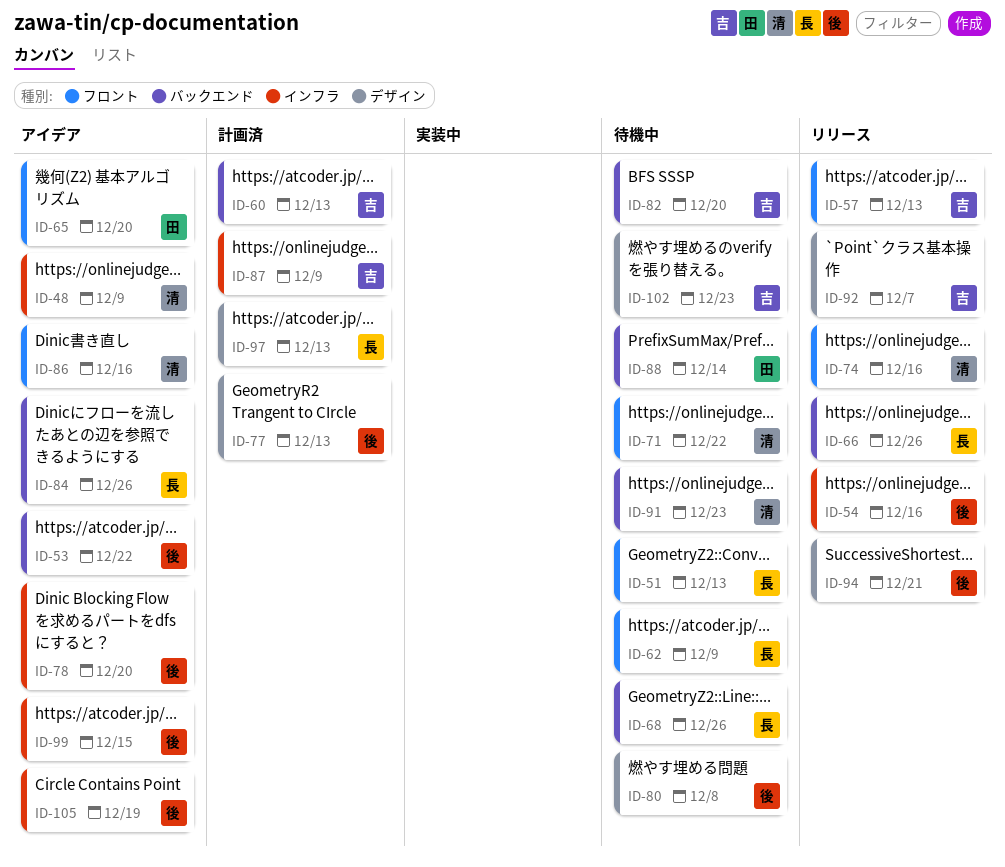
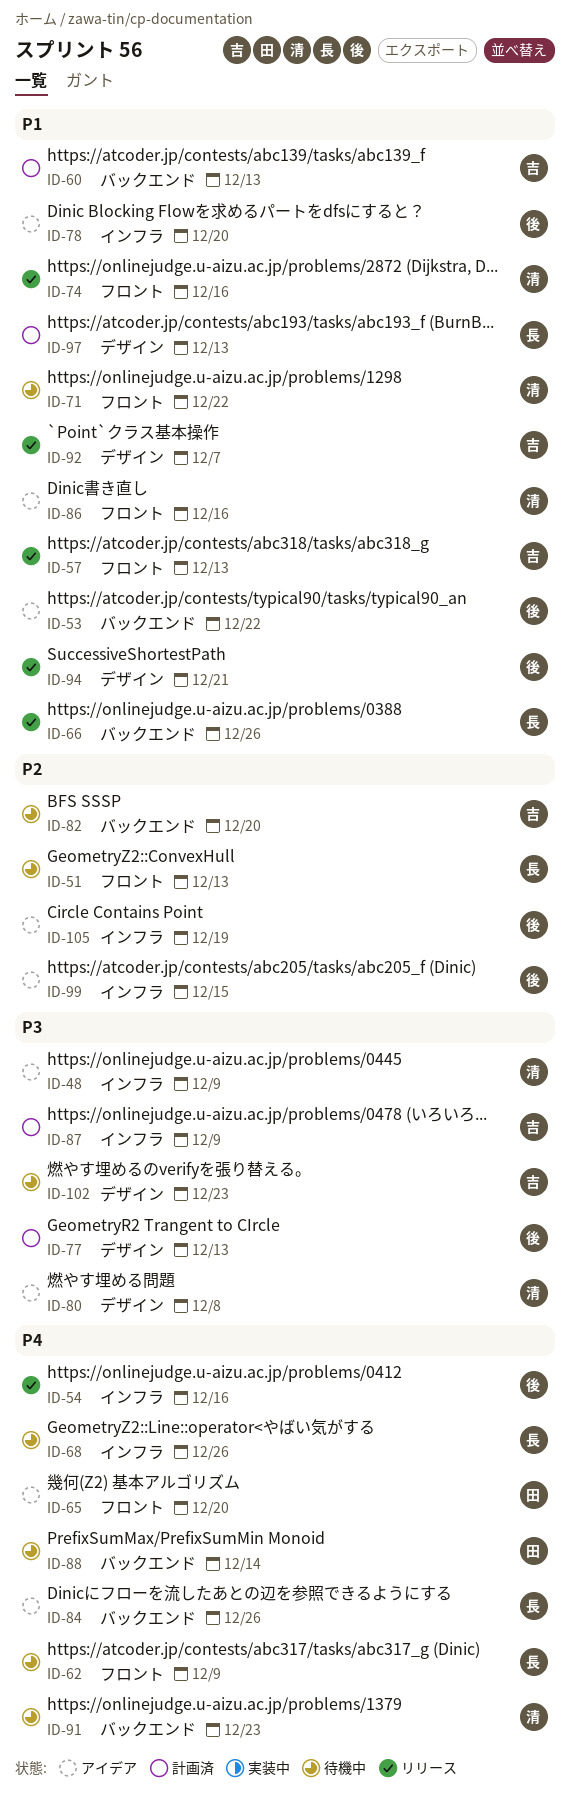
ID-68, label: バックエンド -> インフラ
ID-80, status: 待機中 -> アイデア
ID-80, owner: 後 -> 清

